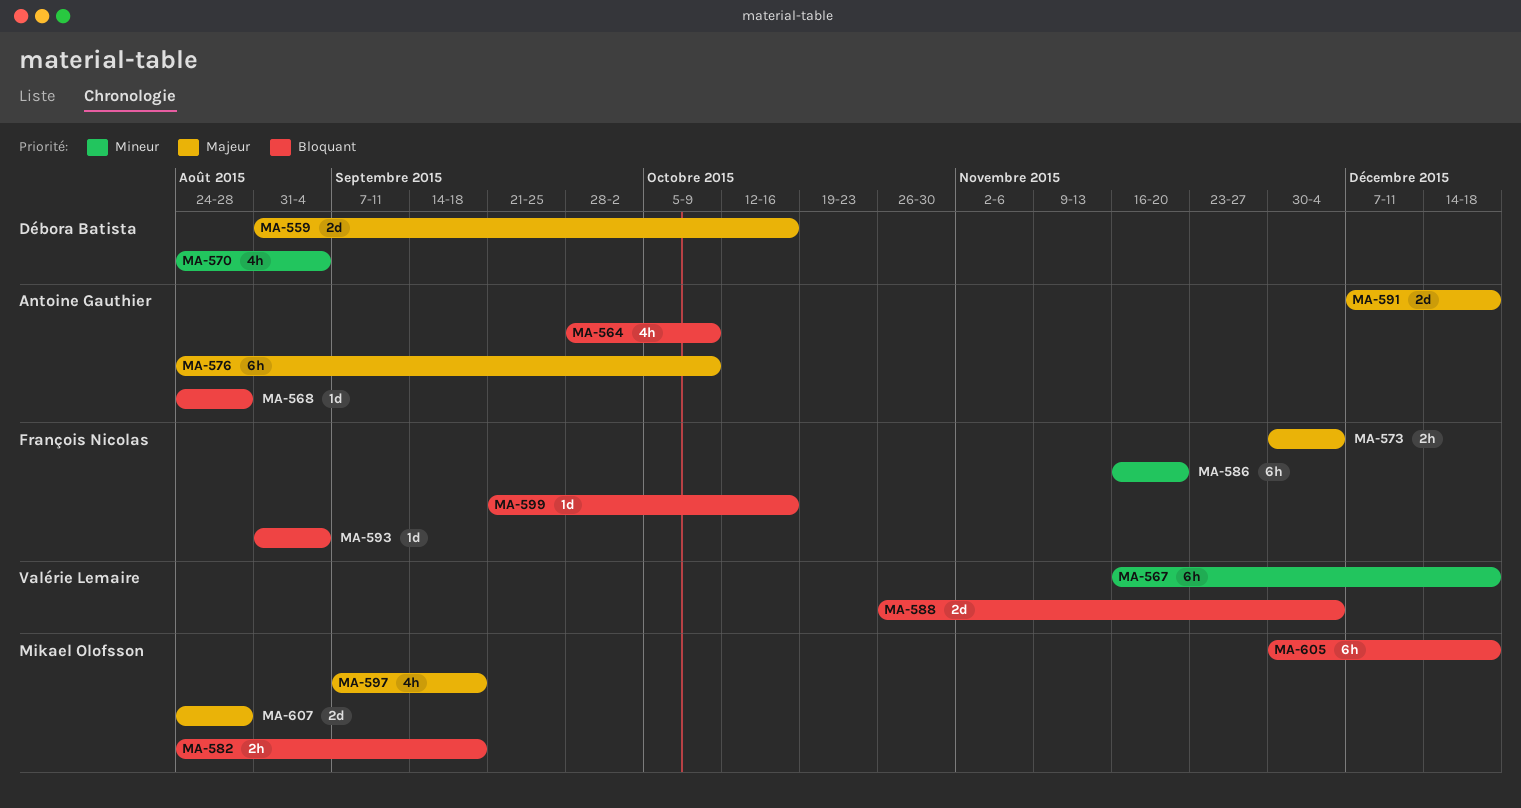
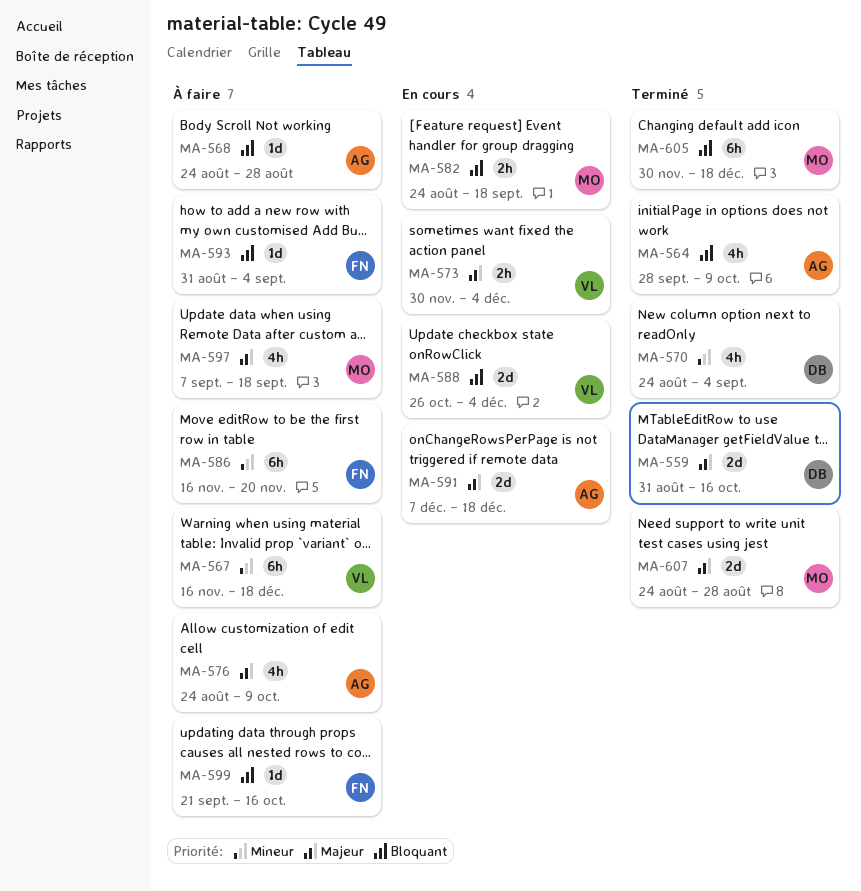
MA-573, owner: François Nicolas -> Valérie Lemaire
MA-576, estimate: 6h -> 4h

